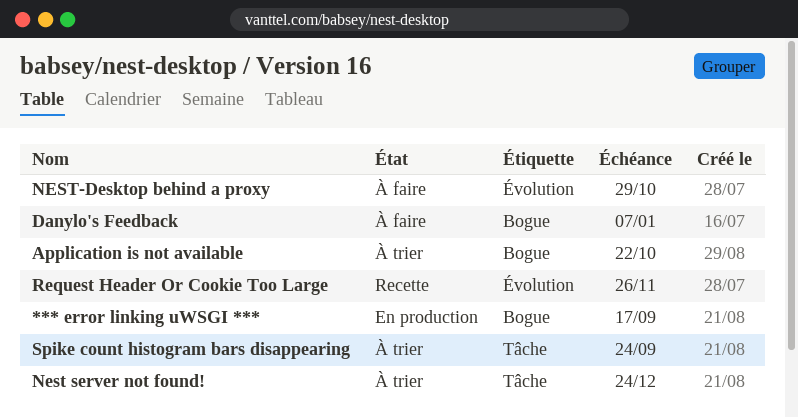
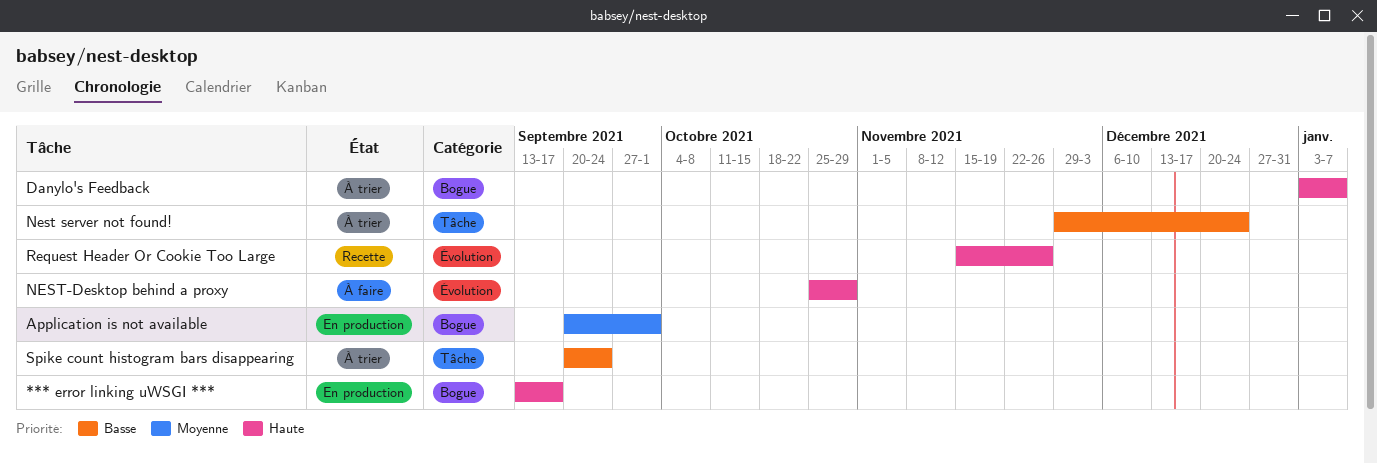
Application is not available, status: À trier -> En production
Application is not available, due: Oct 22 -> Oct 1
Danylo's Feedback, status: À faire -> À trier

